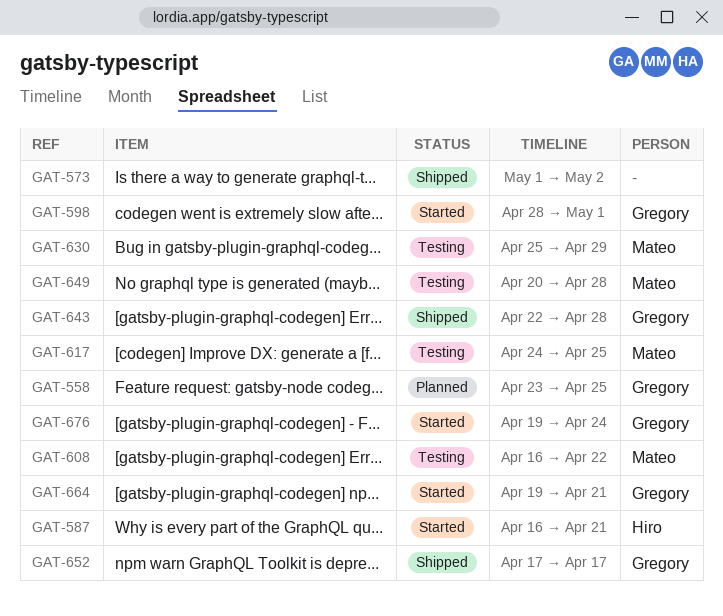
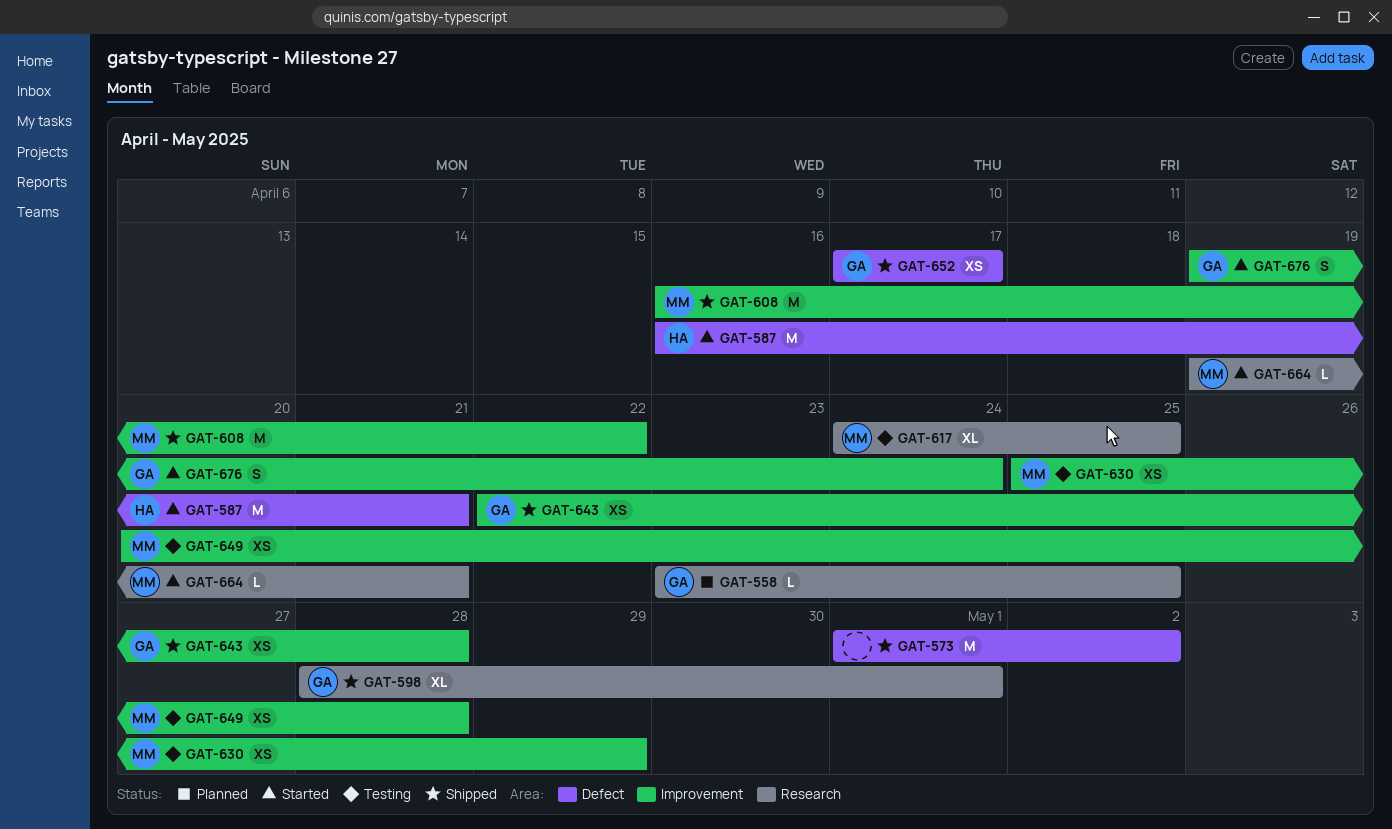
GAT-598, status: Started -> Shipped
GAT-608, status: Testing -> Shipped
GAT-664, owner: Gregory -> Mateo

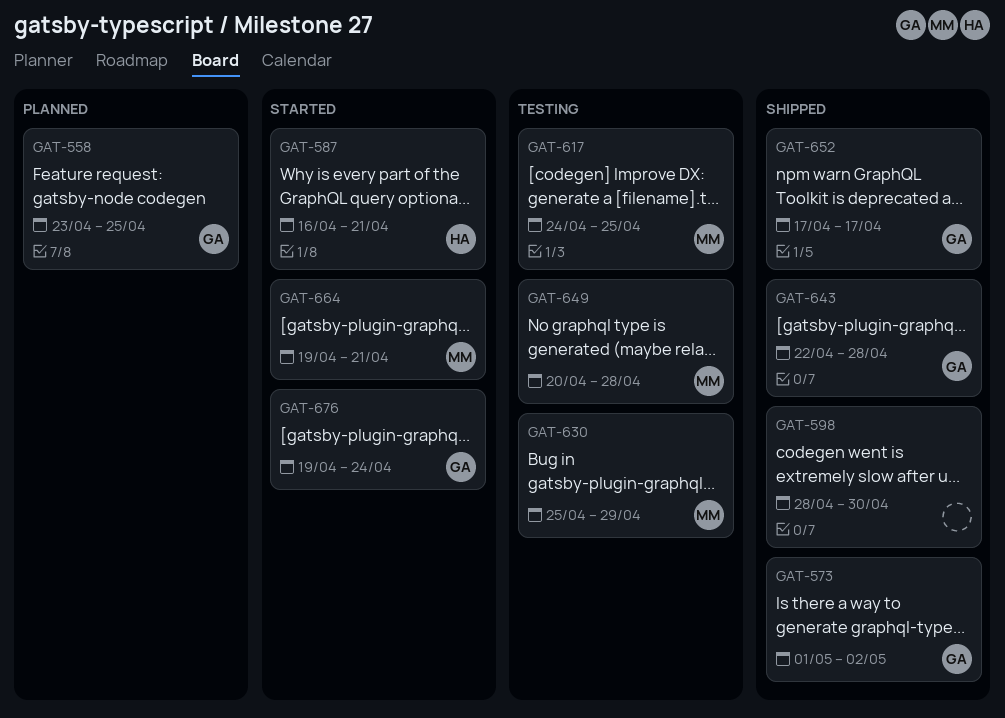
GAT-573, owner: none -> GA
GAT-598, owner: GA -> none
GAT-598, due: May 1 -> Apr 30
GAT-608: present -> none

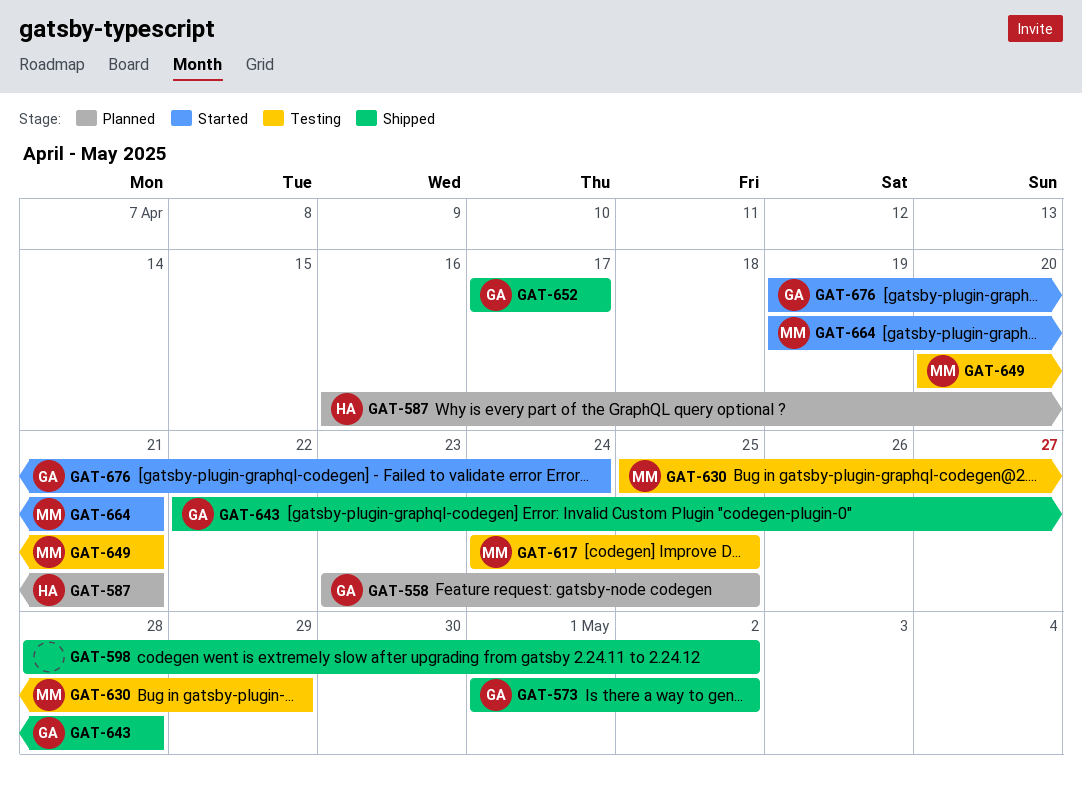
GAT-587, status: Started -> Planned
GAT-598, due: Apr 30 -> May 2
GAT-649, due: Apr 28 -> Apr 21

